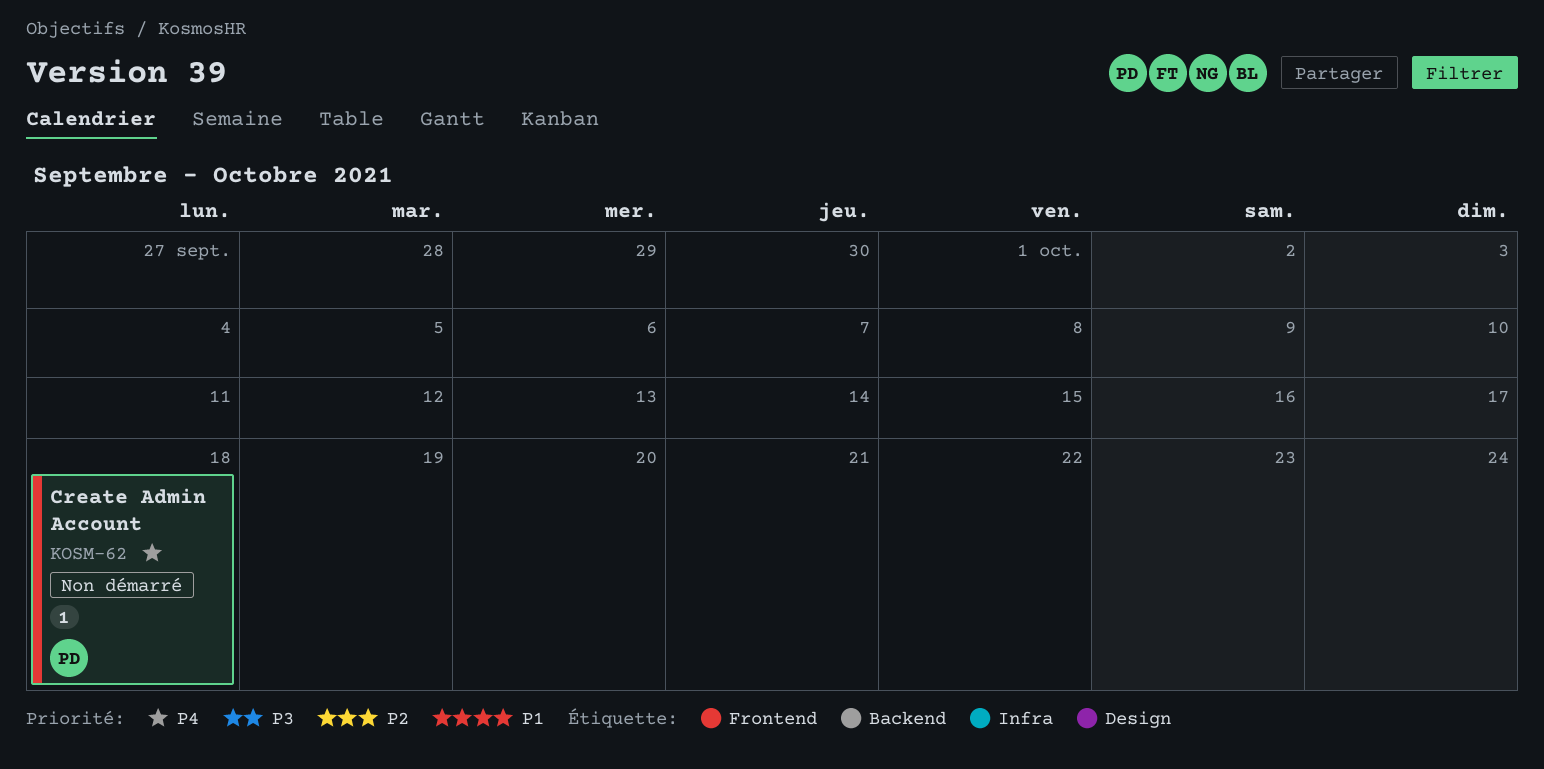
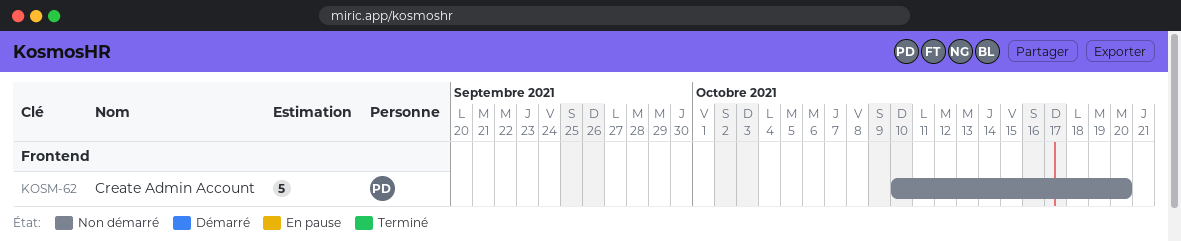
KOSM-62, estimate: 1 -> 5
KOSM-62, due: Oct 18 -> Oct 20

